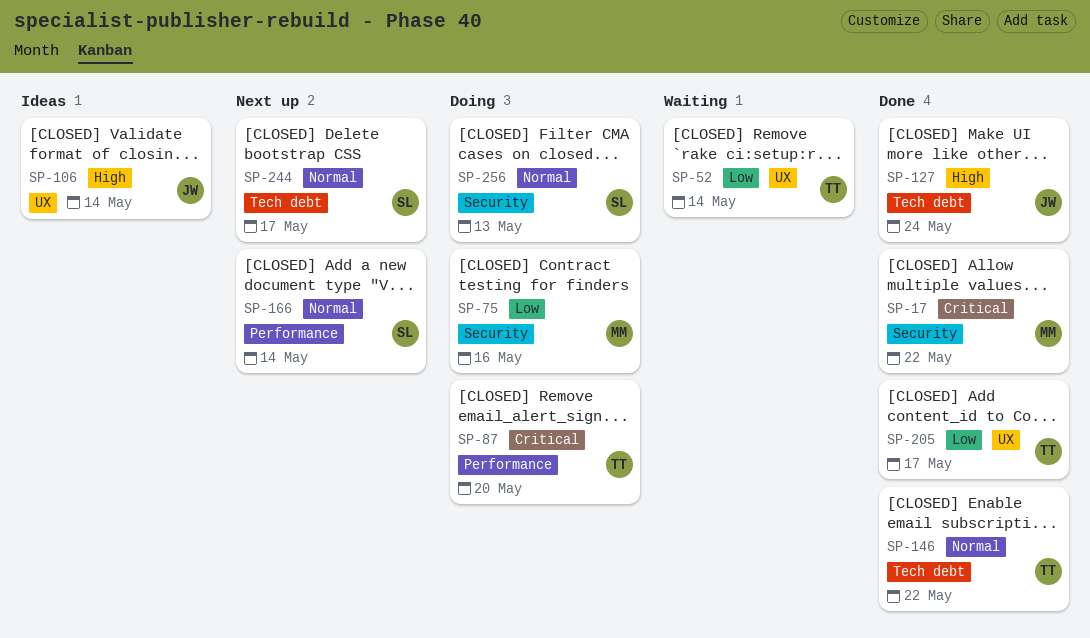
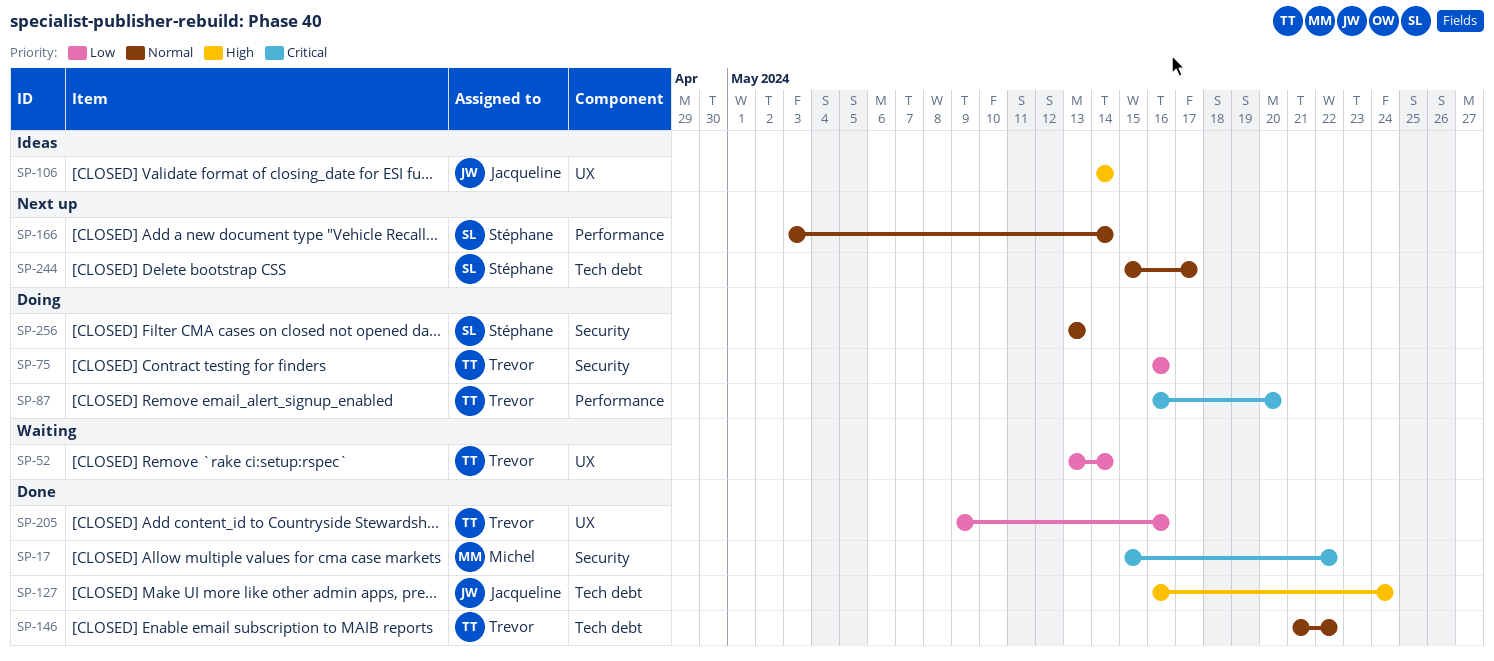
SP-75, owner: Michel -> Trevor
SP-205, due: May 17 -> May 16

